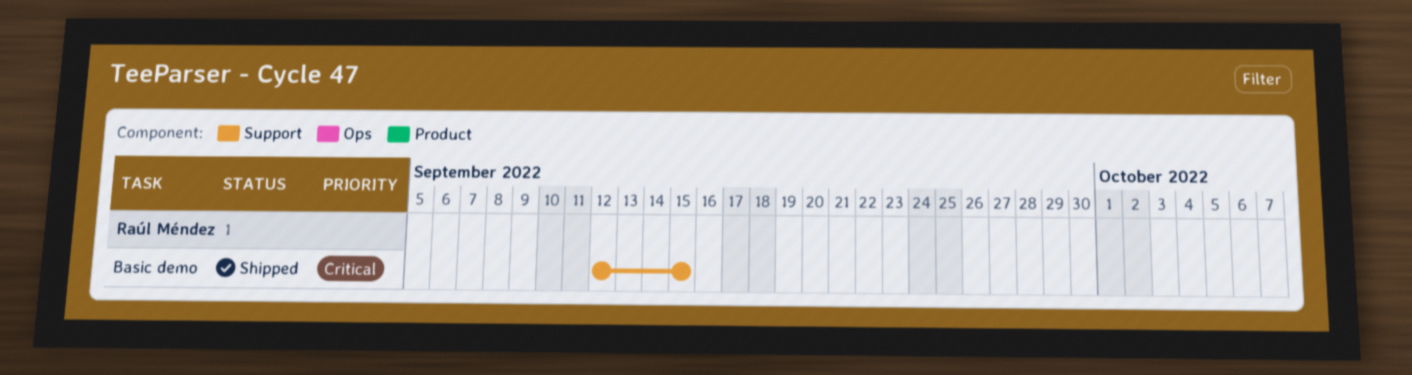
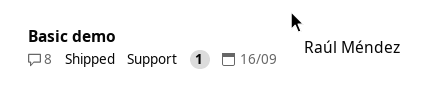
Basic demo, due: Sep 15 -> Sep 16

